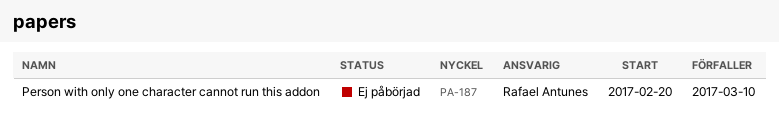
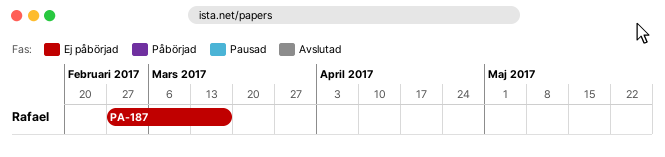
PA-187, start: Feb 20 -> Feb 27
PA-187, due: Mar 10 -> Mar 17

